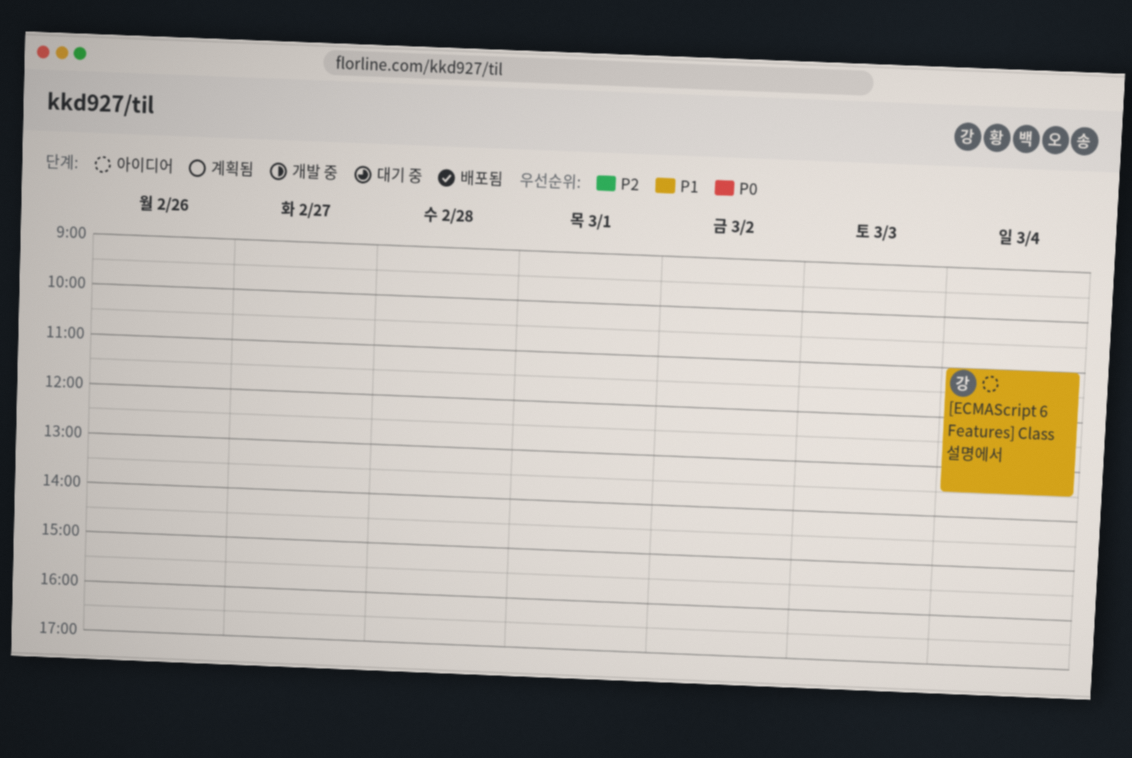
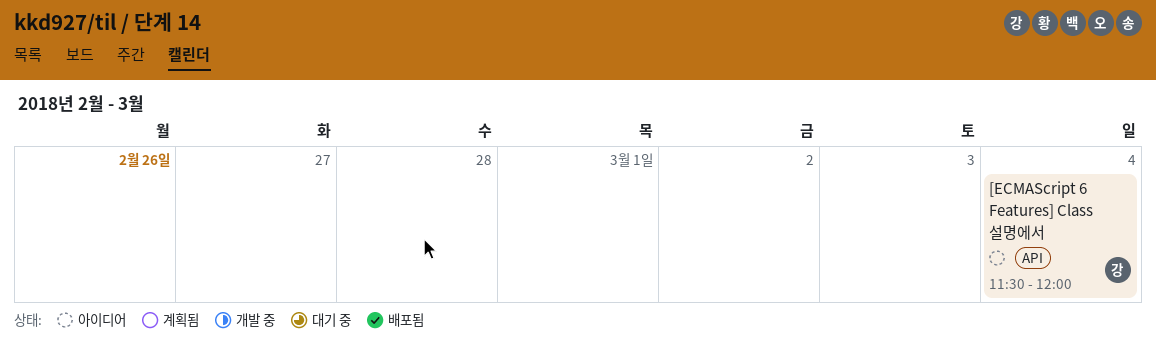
[ECMAScript 6 Features] Class 설명에서, begins: 11:00 -> 11:30
[ECMAScript 6 Features] Class 설명에서, ends: 13:30 -> 12:00

